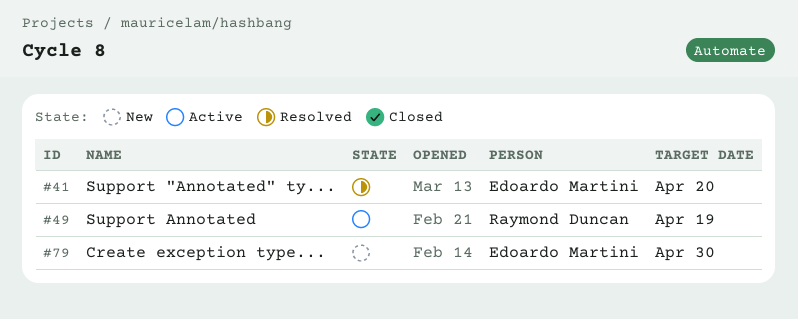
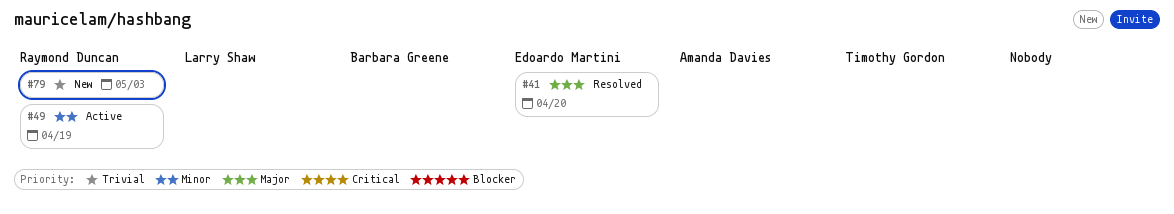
#79, owner: Edoardo Martini -> Raymond Duncan
#79, due: Apr 30 -> May 3

